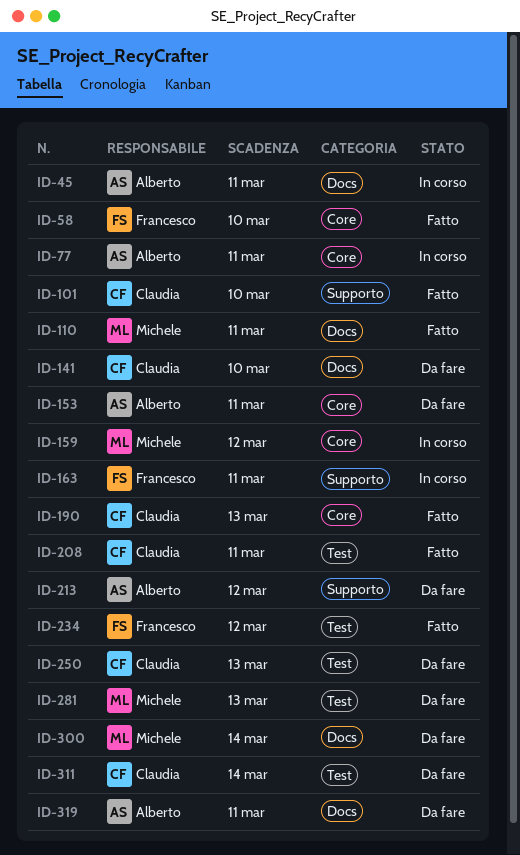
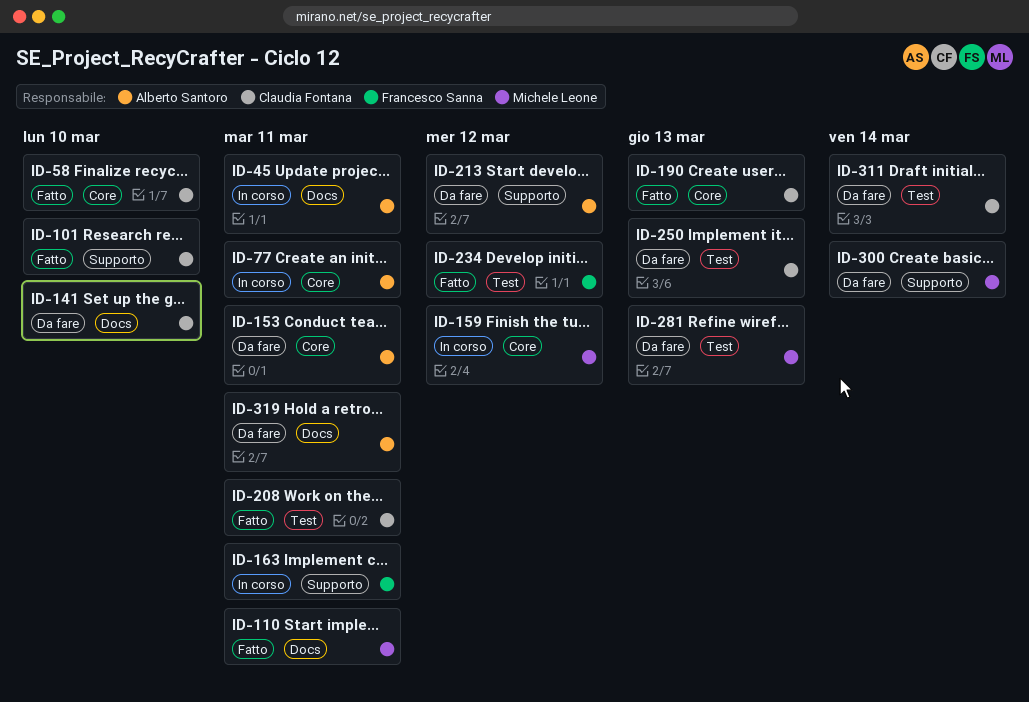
ID-58, owner: Francesco Sanna -> Claudia Fontana
ID-300, label: Docs -> Supporto

